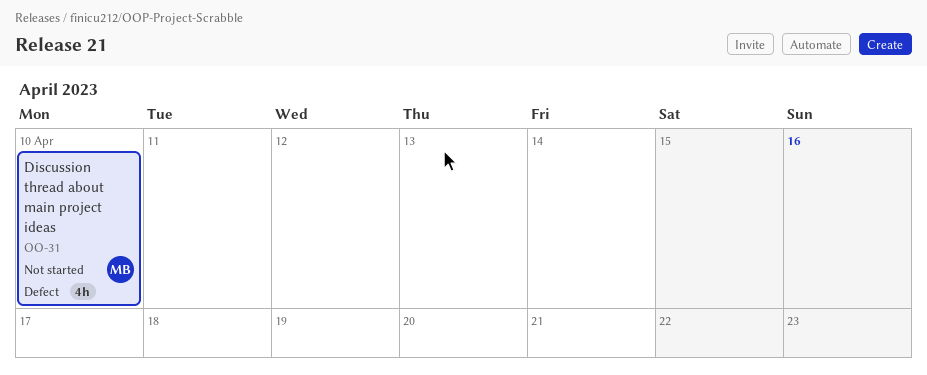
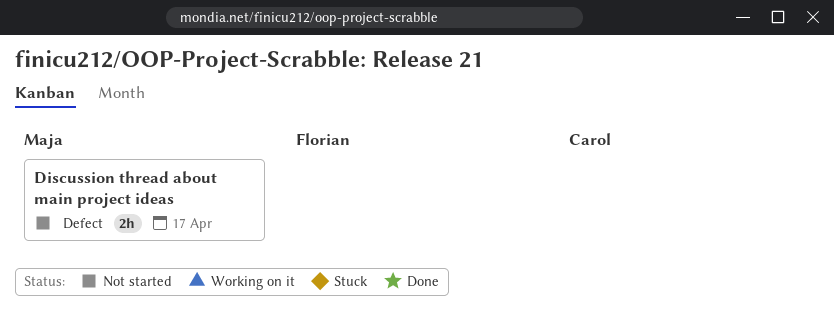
Discussion thread about main project ideas, estimate: 4h -> 2h
Discussion thread about main project ideas, due: Apr 10 -> Apr 17

